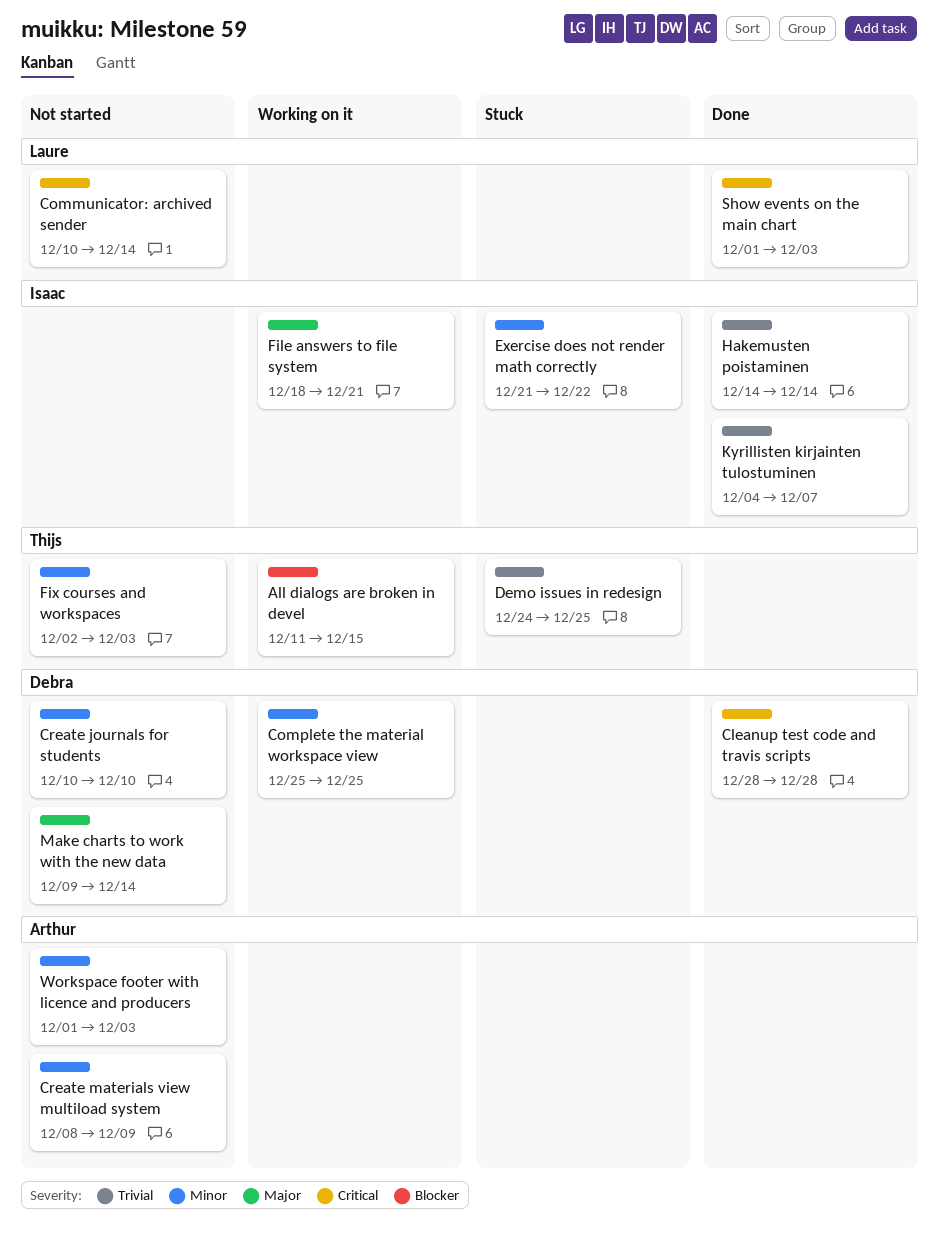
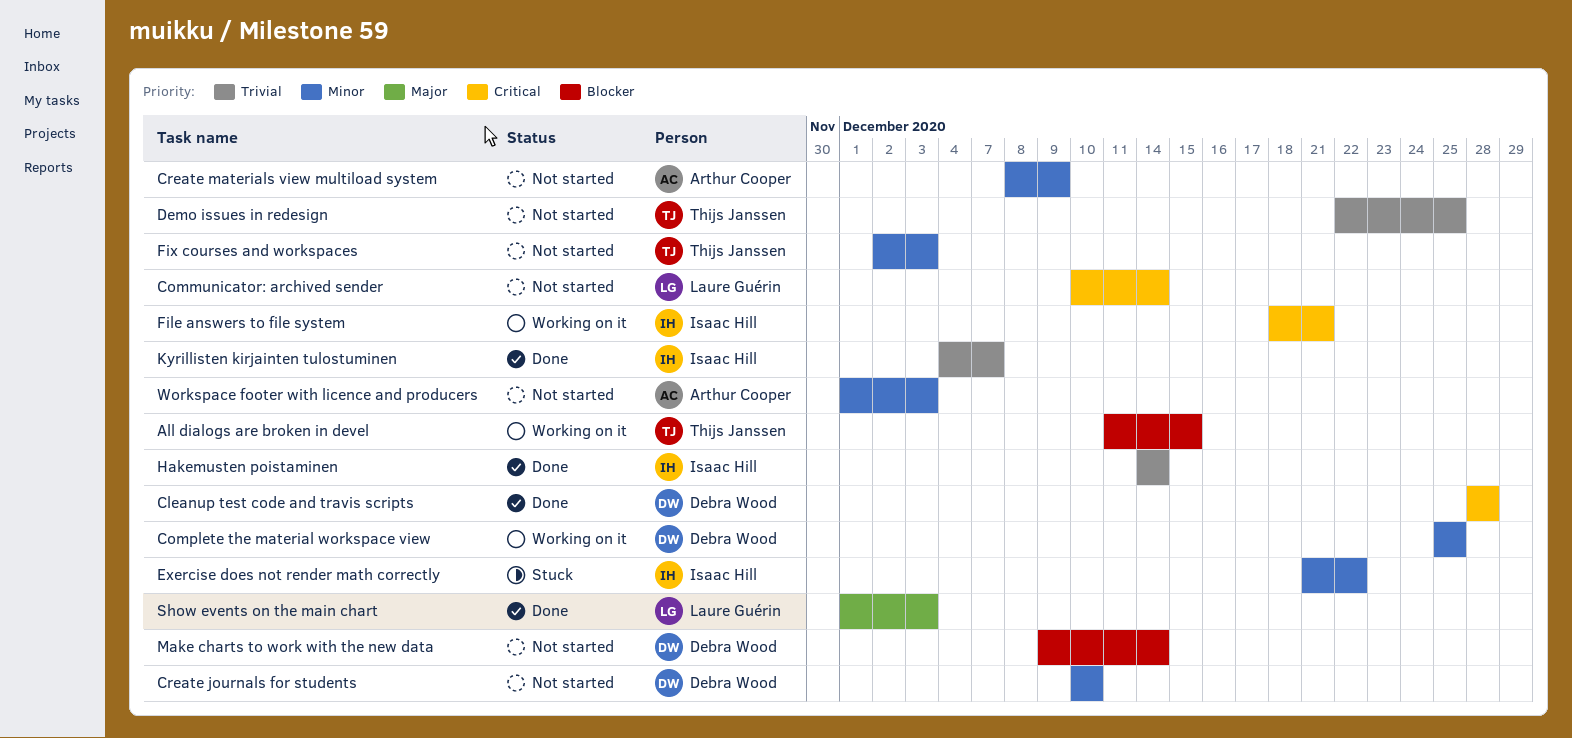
Demo issues in redesign, status: Stuck -> Not started
Demo issues in redesign, start: Dec 24 -> Dec 22
File answers to file system, priority: Major -> Critical
Make charts to work with the new data, priority: Major -> Blocker
Show events on the main chart, priority: Critical -> Major

